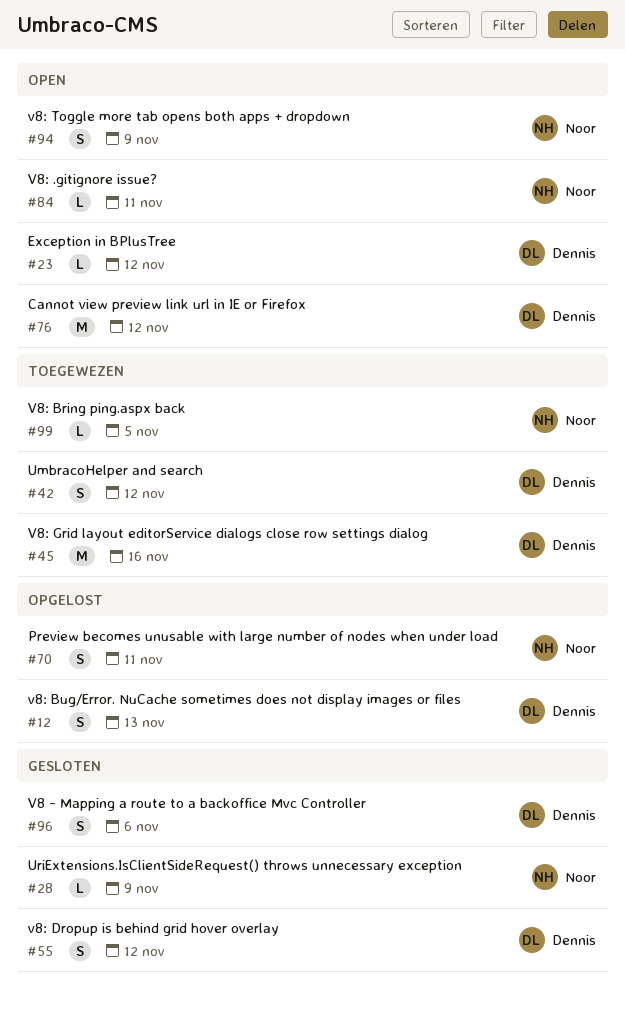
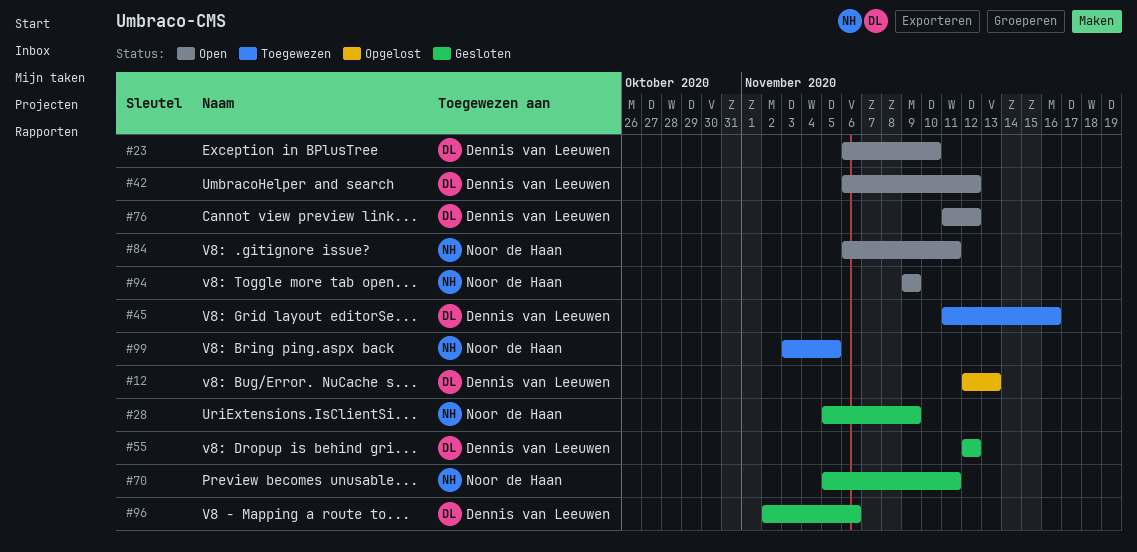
#23, due: Nov 12 -> Nov 10
#42, status: Toegewezen -> Open
#70, status: Opgelost -> Gesloten

